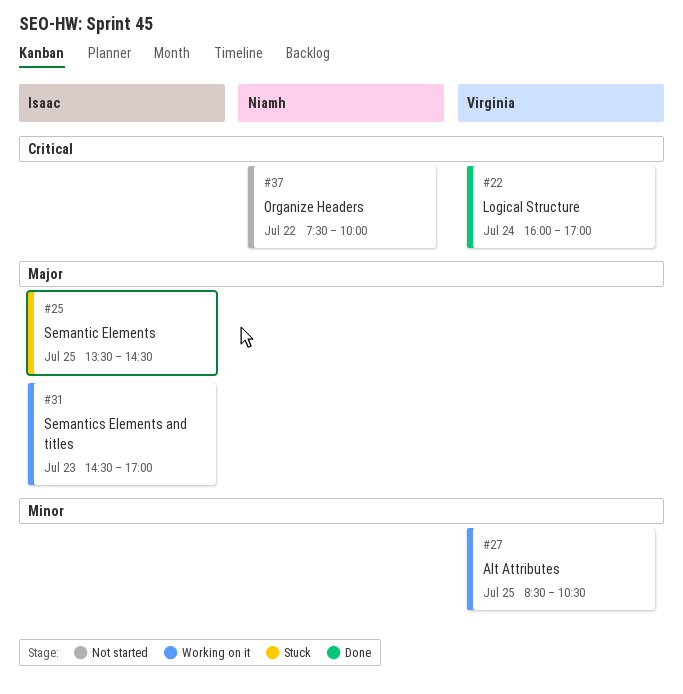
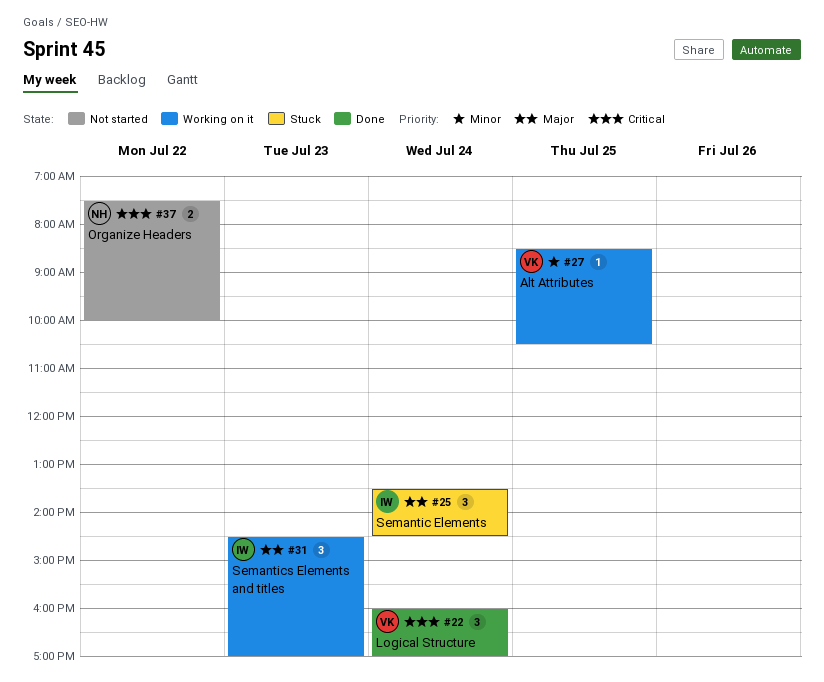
#25, day: Jul 25 -> Jul 24

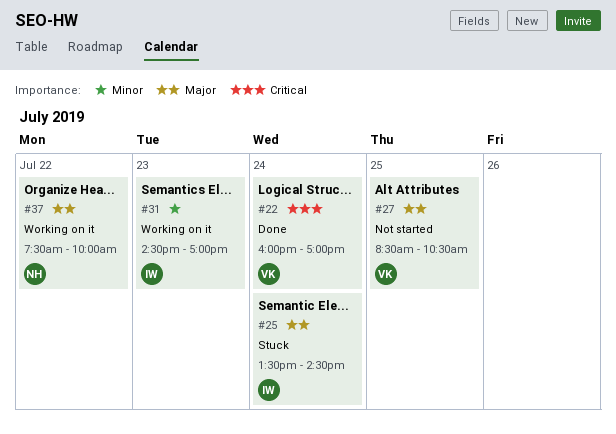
#27, status: Working on it -> Not started
#27, priority: Minor -> Major
#31, priority: Major -> Minor
#37, status: Not started -> Working on it
#37, priority: Critical -> Major

